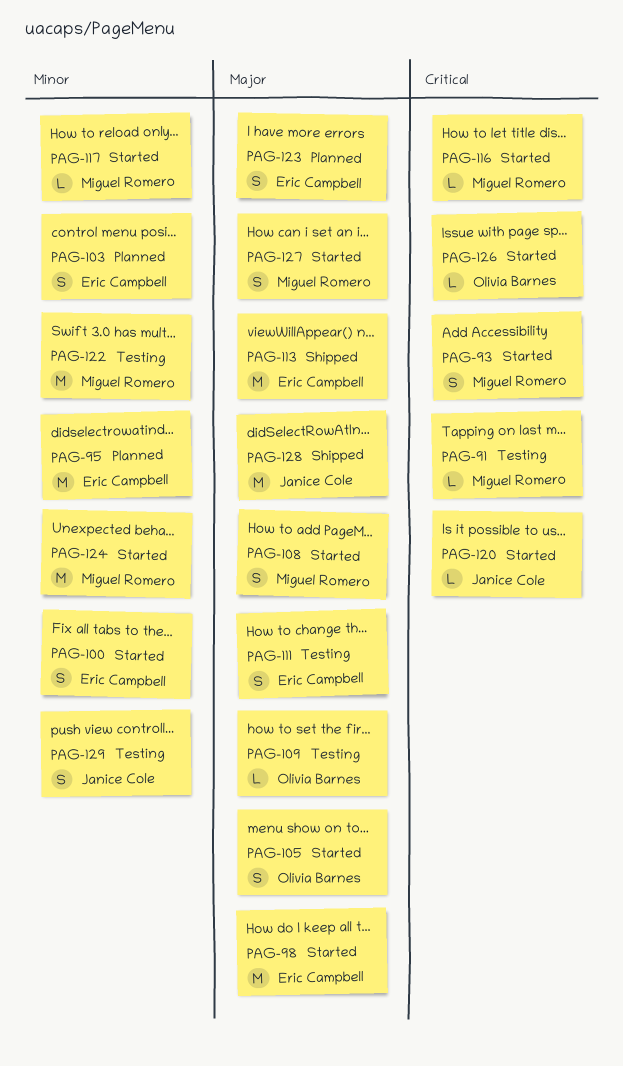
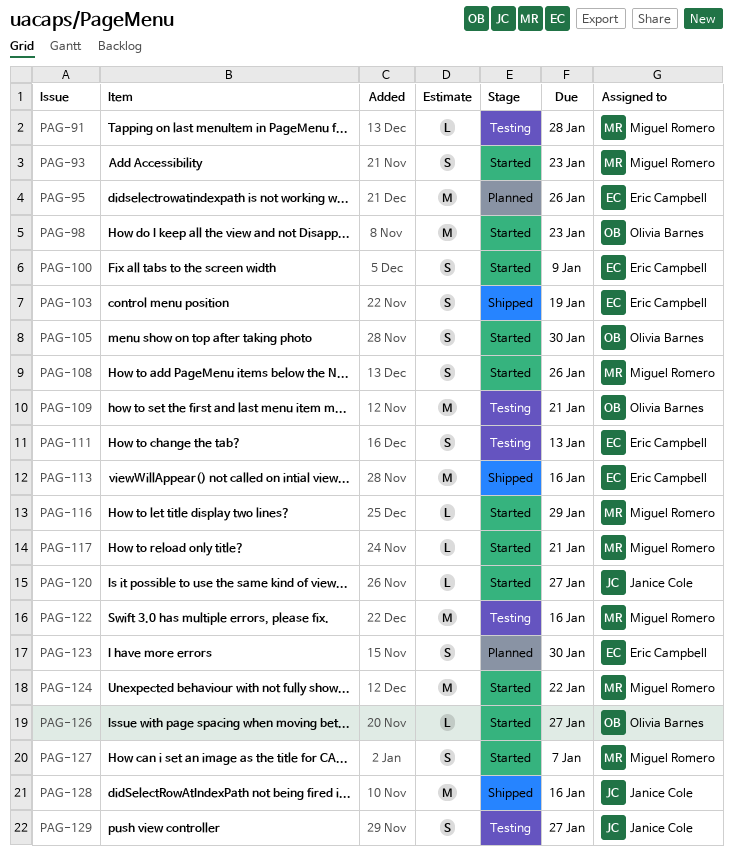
PAG-98, owner: Eric Campbell -> Olivia Barnes
PAG-103, status: Planned -> Shipped
PAG-109, estimate: L -> M

